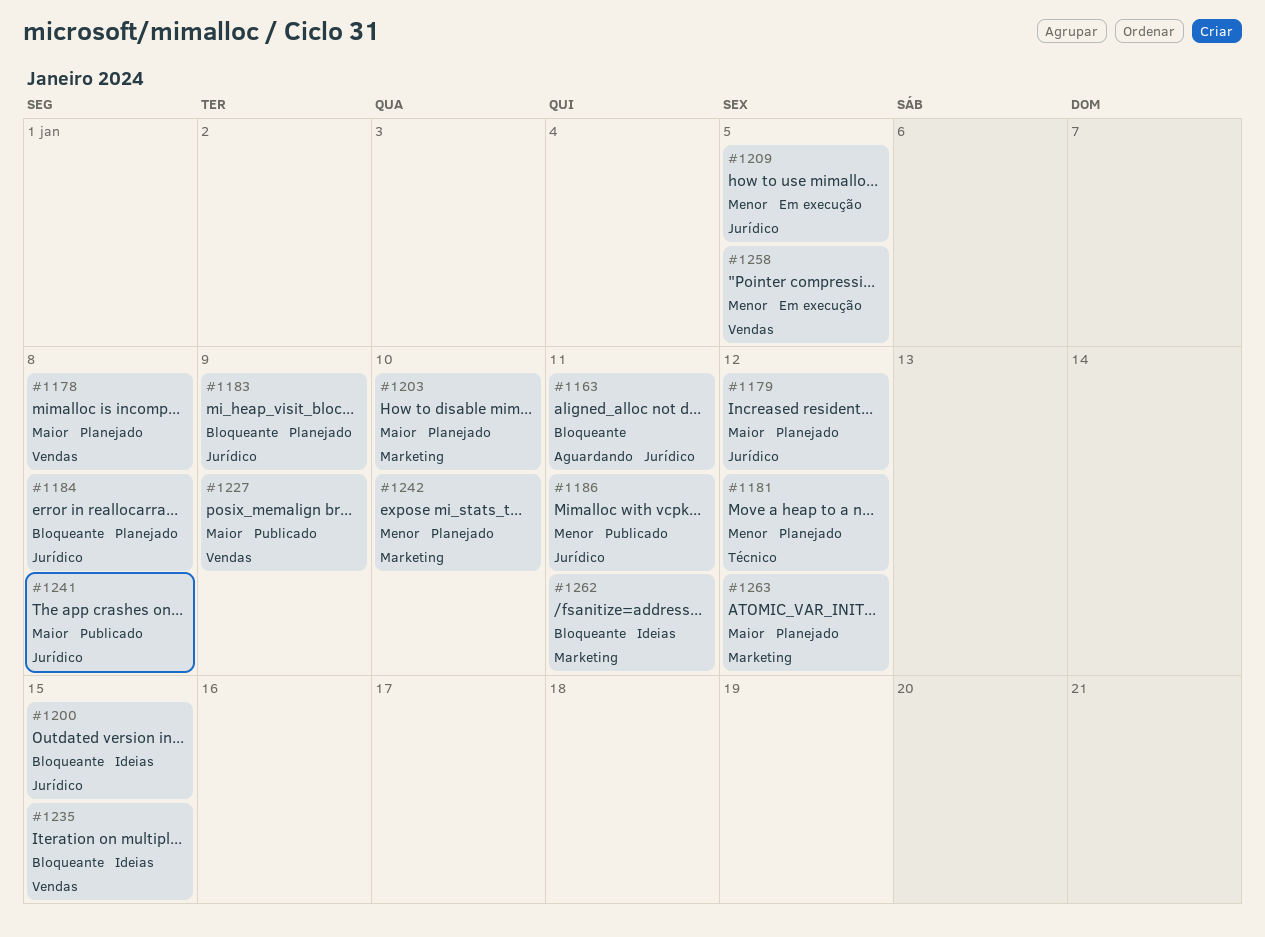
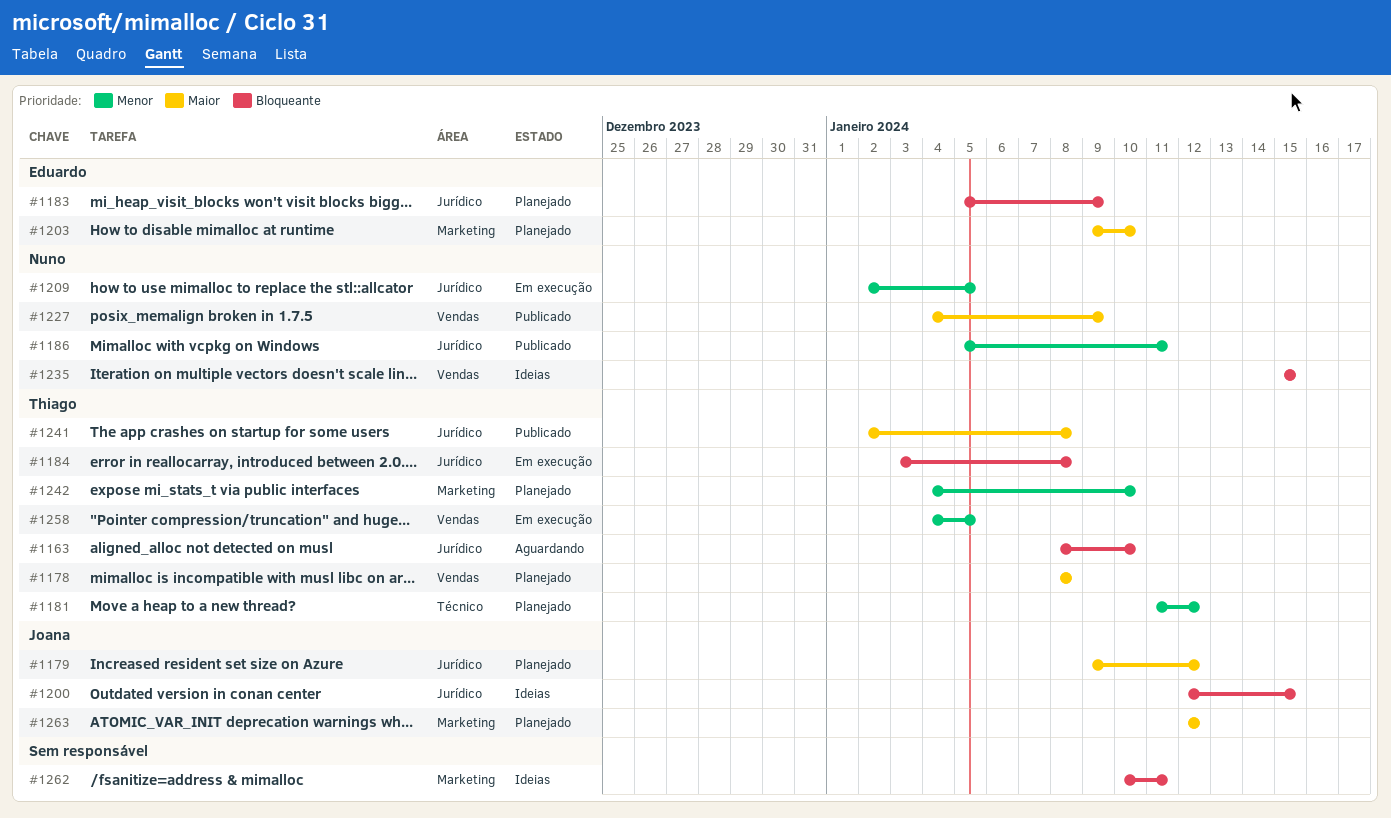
#1163, due: Jan 11 -> Jan 10
#1184, status: Planejado -> Em execução

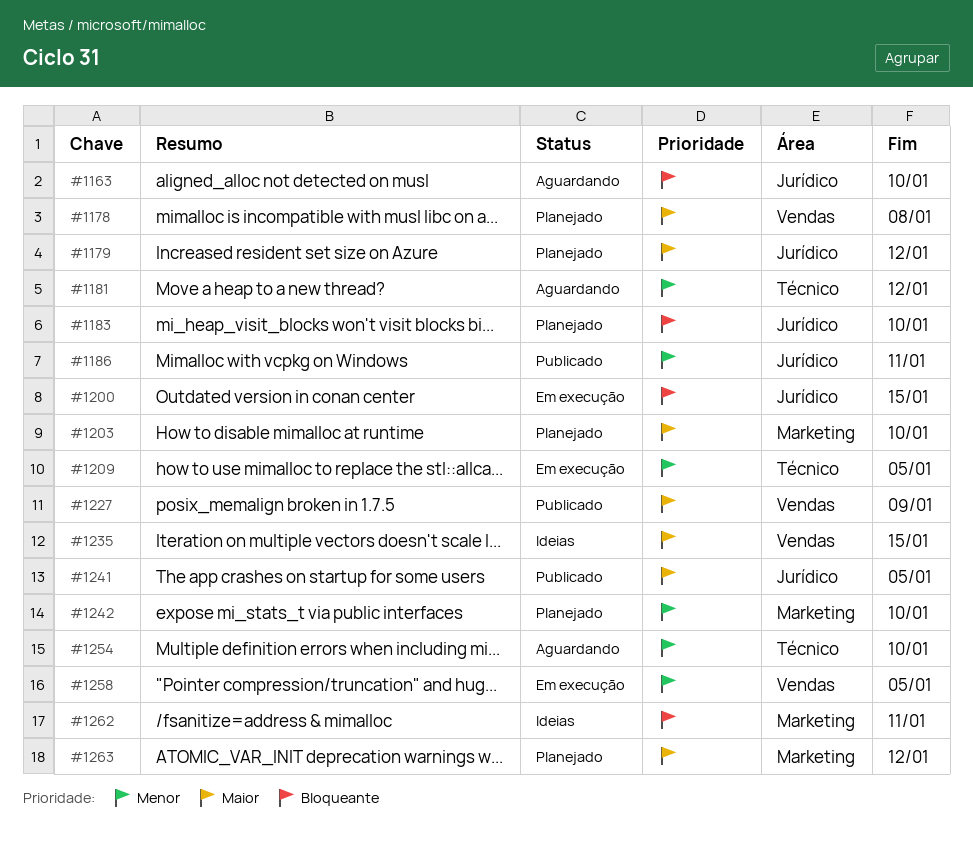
#1181, status: Planejado -> Aguardando
#1183, due: Jan 9 -> Jan 10
#1184: present -> none
#1200, status: Ideias -> Em execução
#1209, label: Jurídico -> Técnico
#1235, priority: Bloqueante -> Maior
#1241, due: Jan 8 -> Jan 5
#1254: none -> present

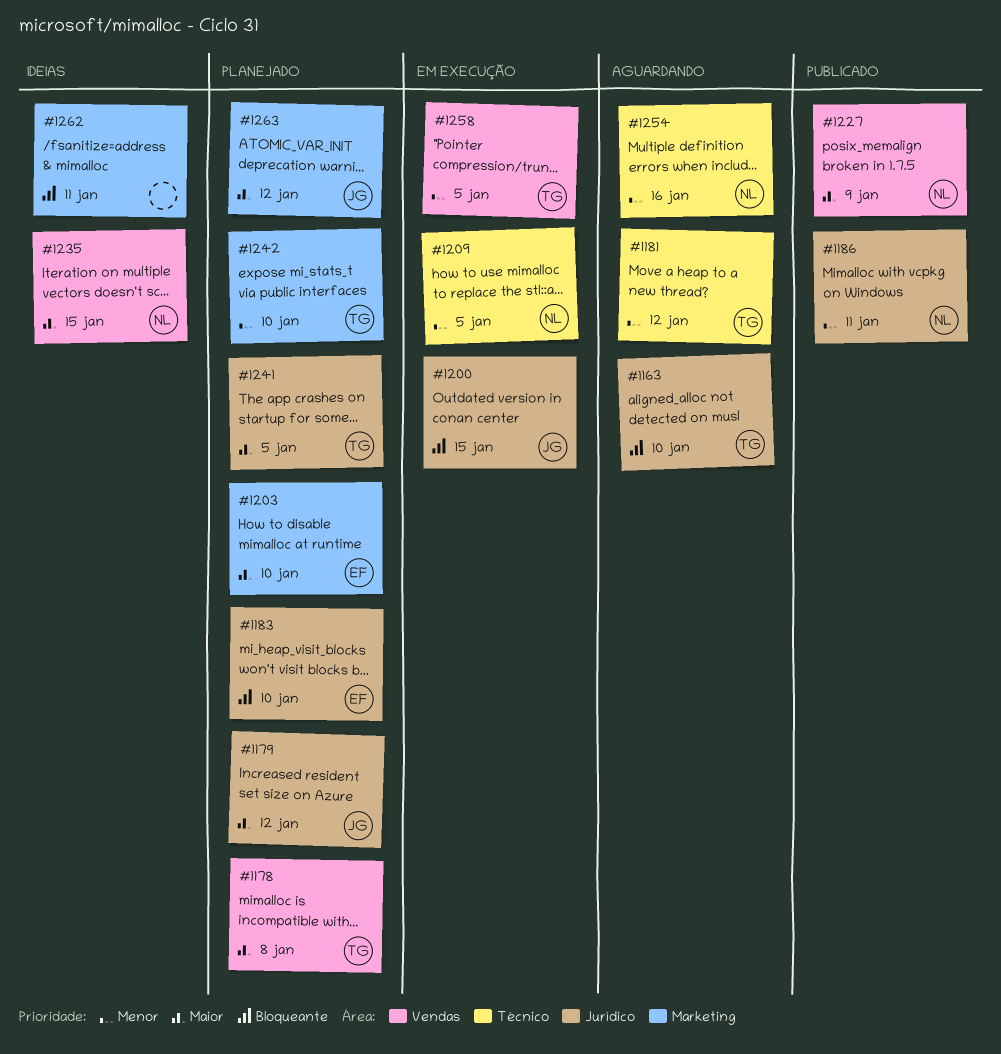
#1241, status: Publicado -> Planejado
#1254, due: Jan 10 -> Jan 16

